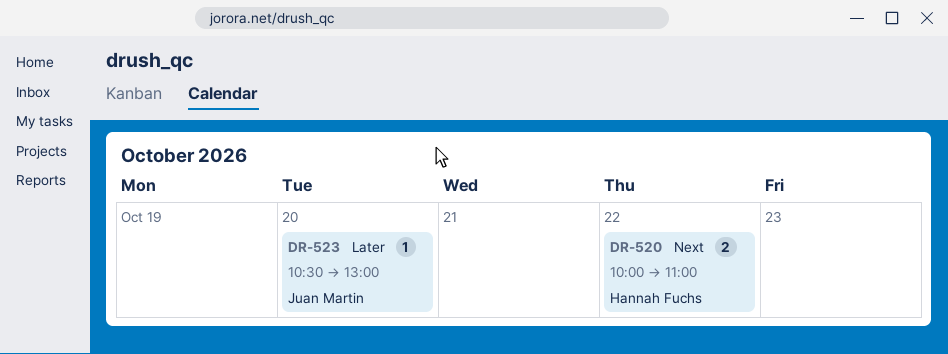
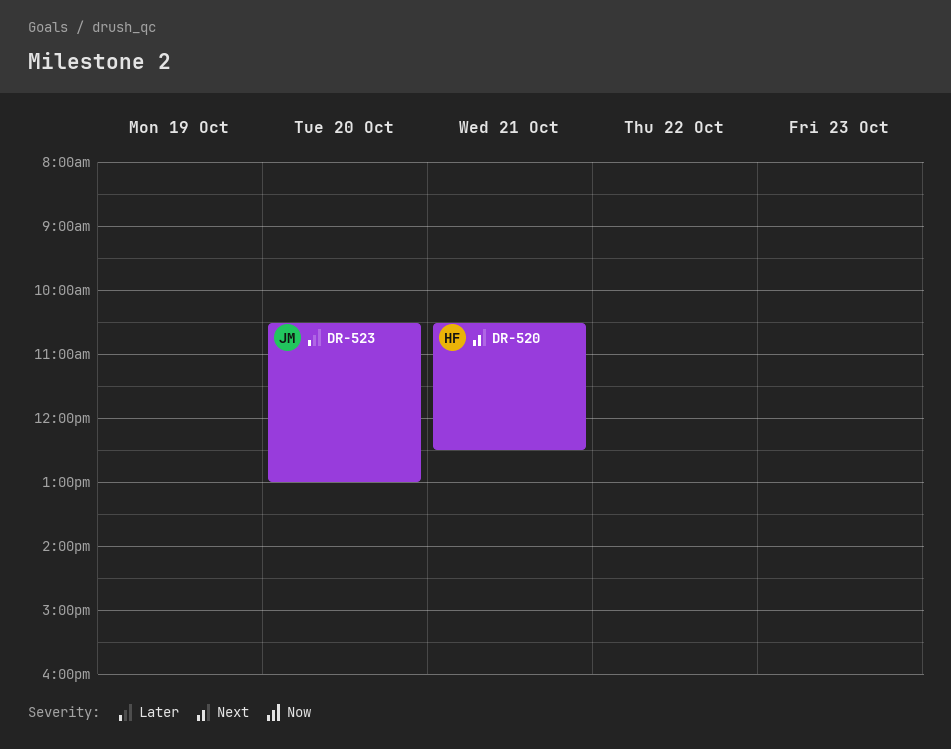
DR-520, day: Oct 22 -> Oct 21
DR-520, begins: 10:00 -> 10:30
DR-520, ends: 11:00 -> 12:30

